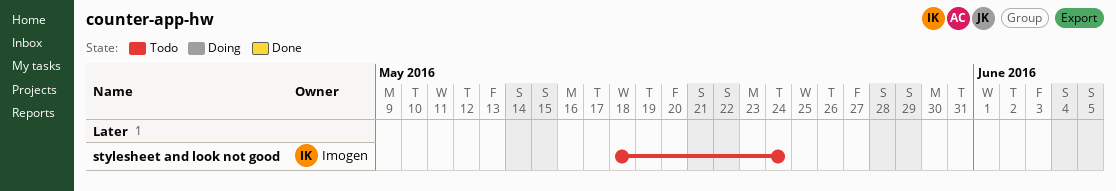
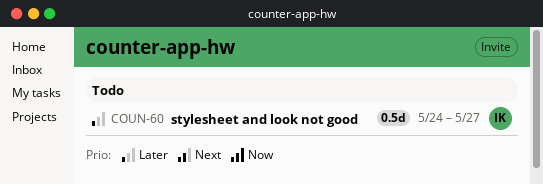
stylesheet and look not good, start: May 18 -> May 24
stylesheet and look not good, due: May 24 -> May 27

